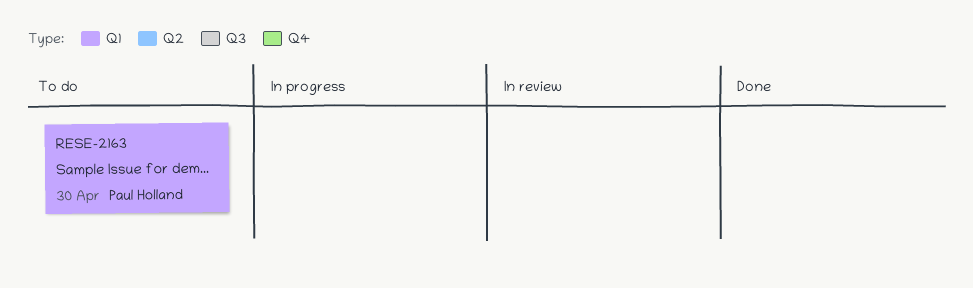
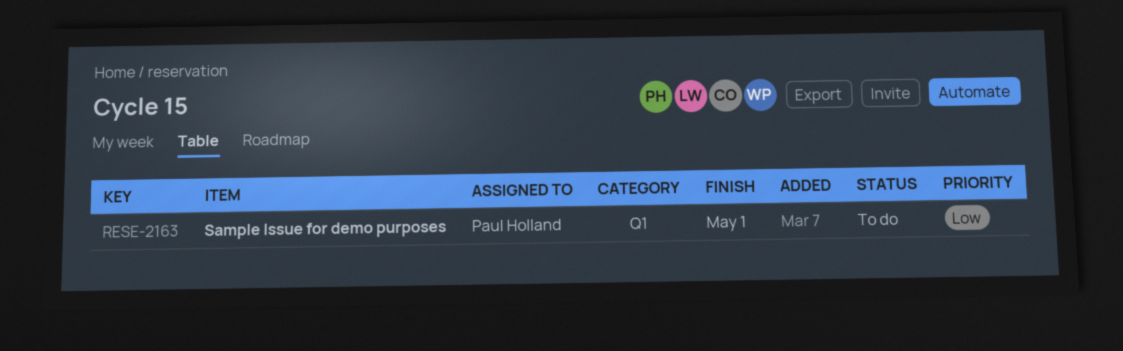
RESE-2163, due: Apr 30 -> May 1

